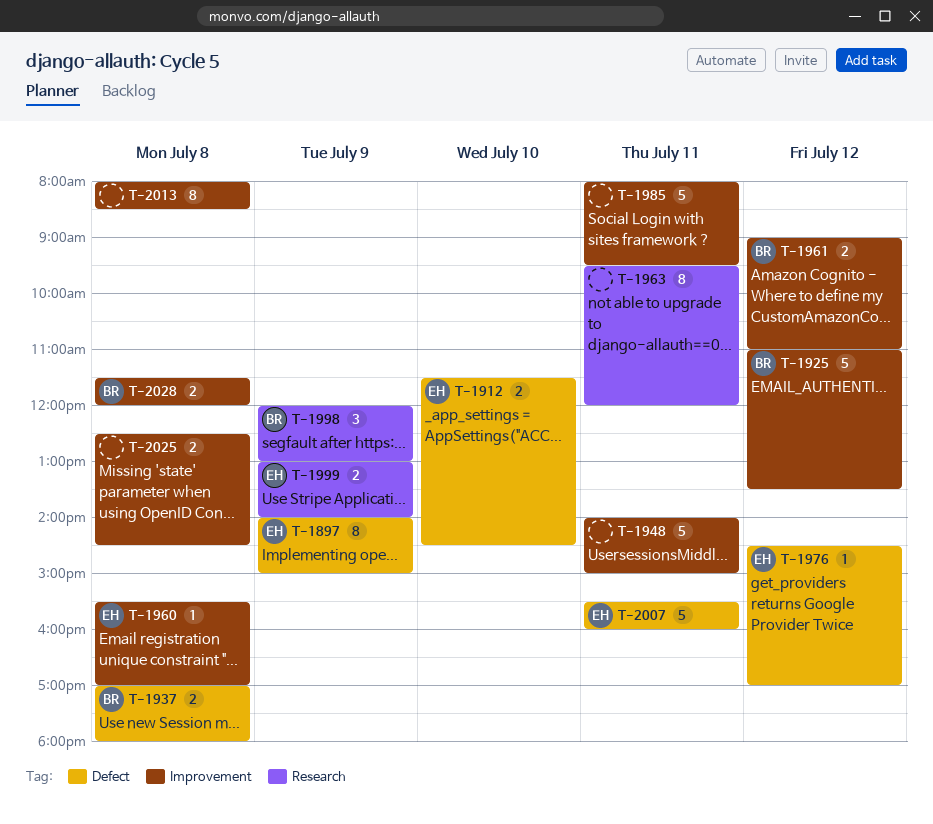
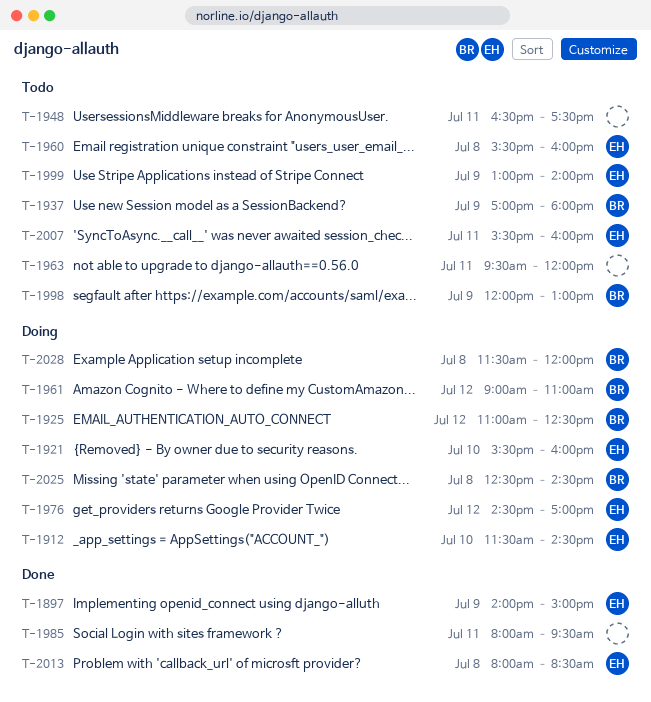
T-1921: none -> present
T-1925, ends: 13:30 -> 12:30
T-1937, day: Jul 8 -> Jul 9
T-1948, begins: 14:00 -> 16:30
T-1948, ends: 15:00 -> 17:30
T-1960, ends: 17:00 -> 16:00
T-2013, owner: none -> EH
T-2025, owner: none -> BR

